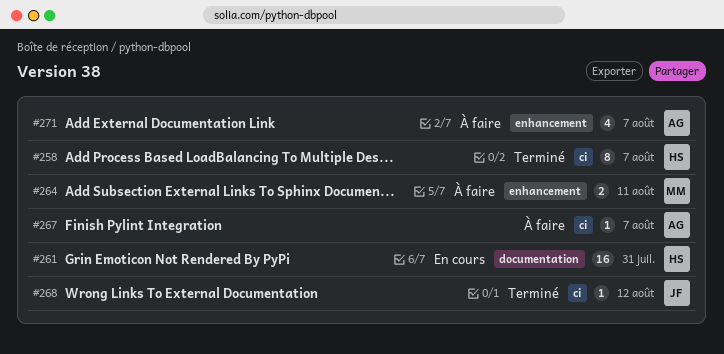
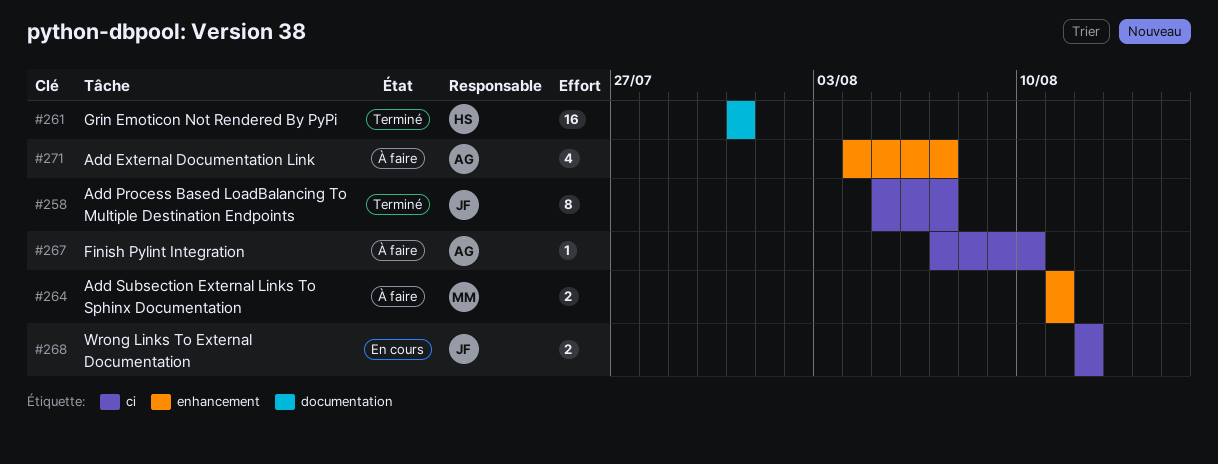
#258, owner: HS -> JF
#261, status: En cours -> Terminé
#267, due: Aug 7 -> Aug 10
#268, status: Terminé -> En cours
#268, estimate: 1 -> 2

